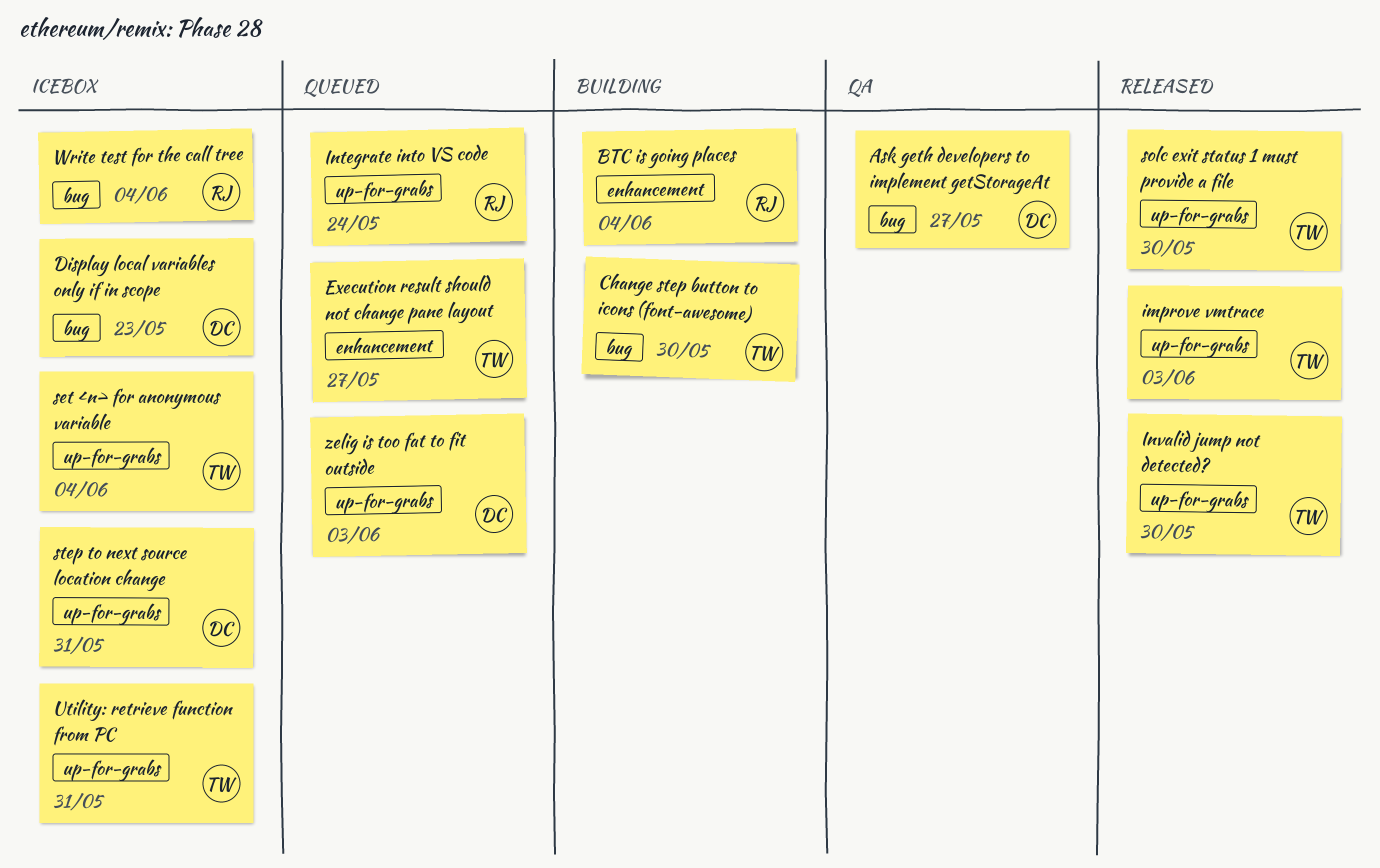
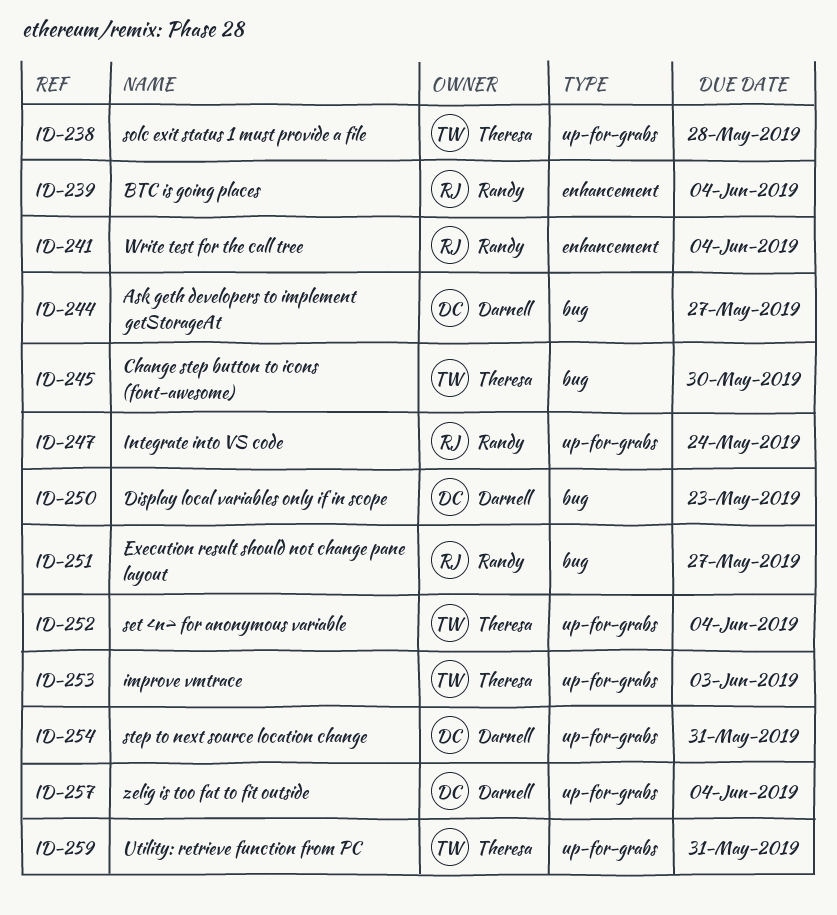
Execution result should not change pane layout, owner: Theresa -> Randy
Execution result should not change pane layout, label: enhancement -> bug
Invalid jump not detected?: present -> none
solc exit status 1 must provide a file, due: May 30 -> May 28
Write test for the call tree, label: bug -> enhancement
zelig is too fat to fit outside, due: Jun 3 -> Jun 4

